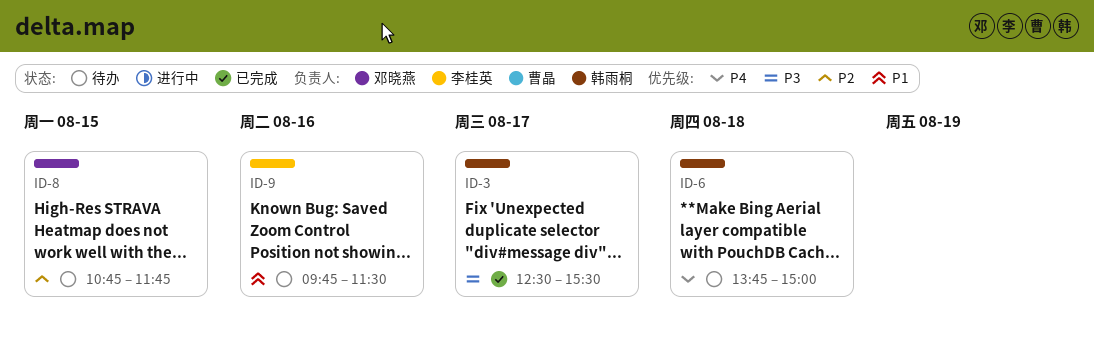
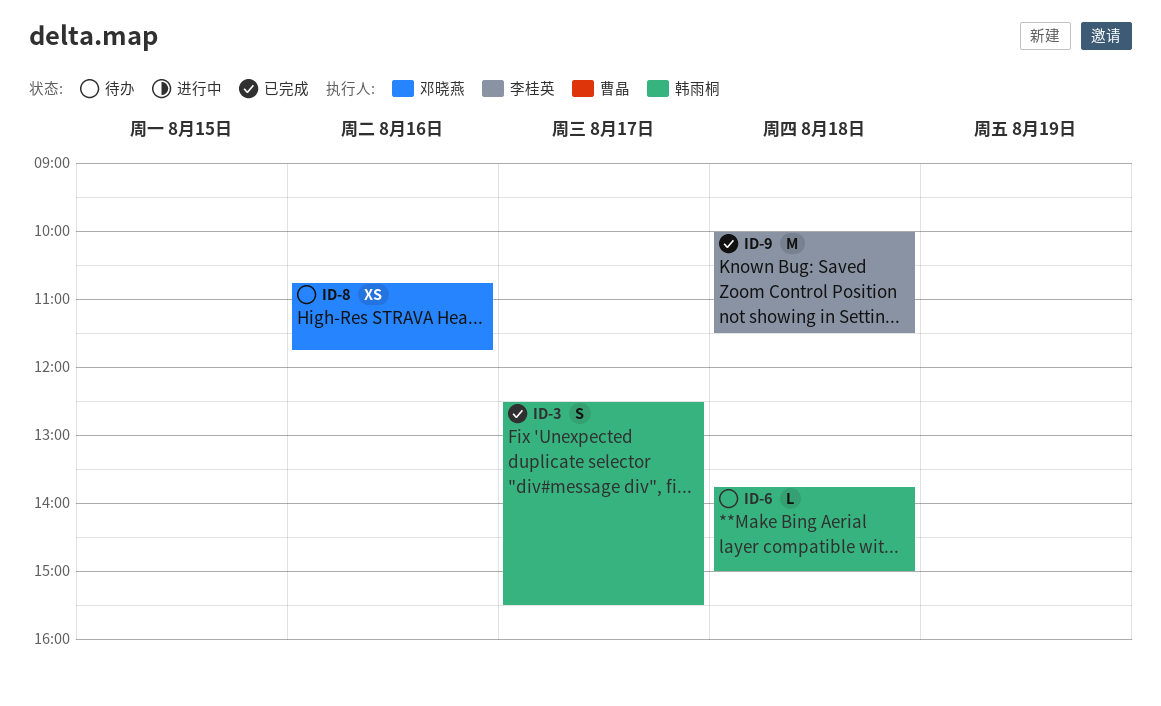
ID-8, day: Aug 15 -> Aug 16
ID-9, status: 待办 -> 已完成
ID-9, day: Aug 16 -> Aug 18
ID-9, begins: 09:45 -> 10:00

